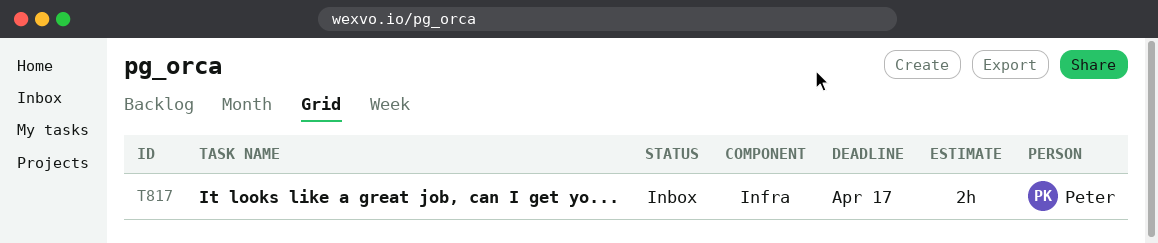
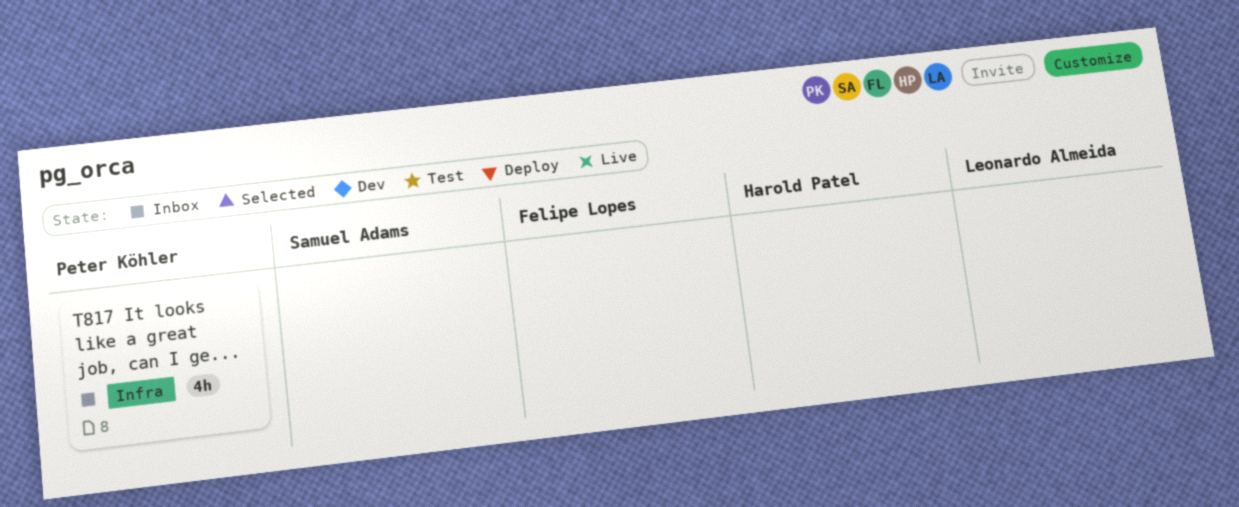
T817, estimate: 2h -> 4h

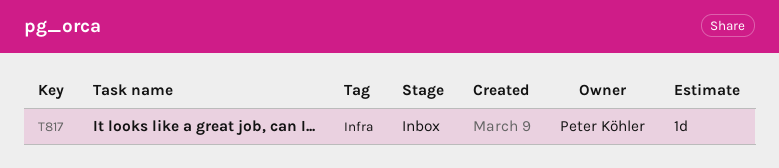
T817, estimate: 4h -> 1d

